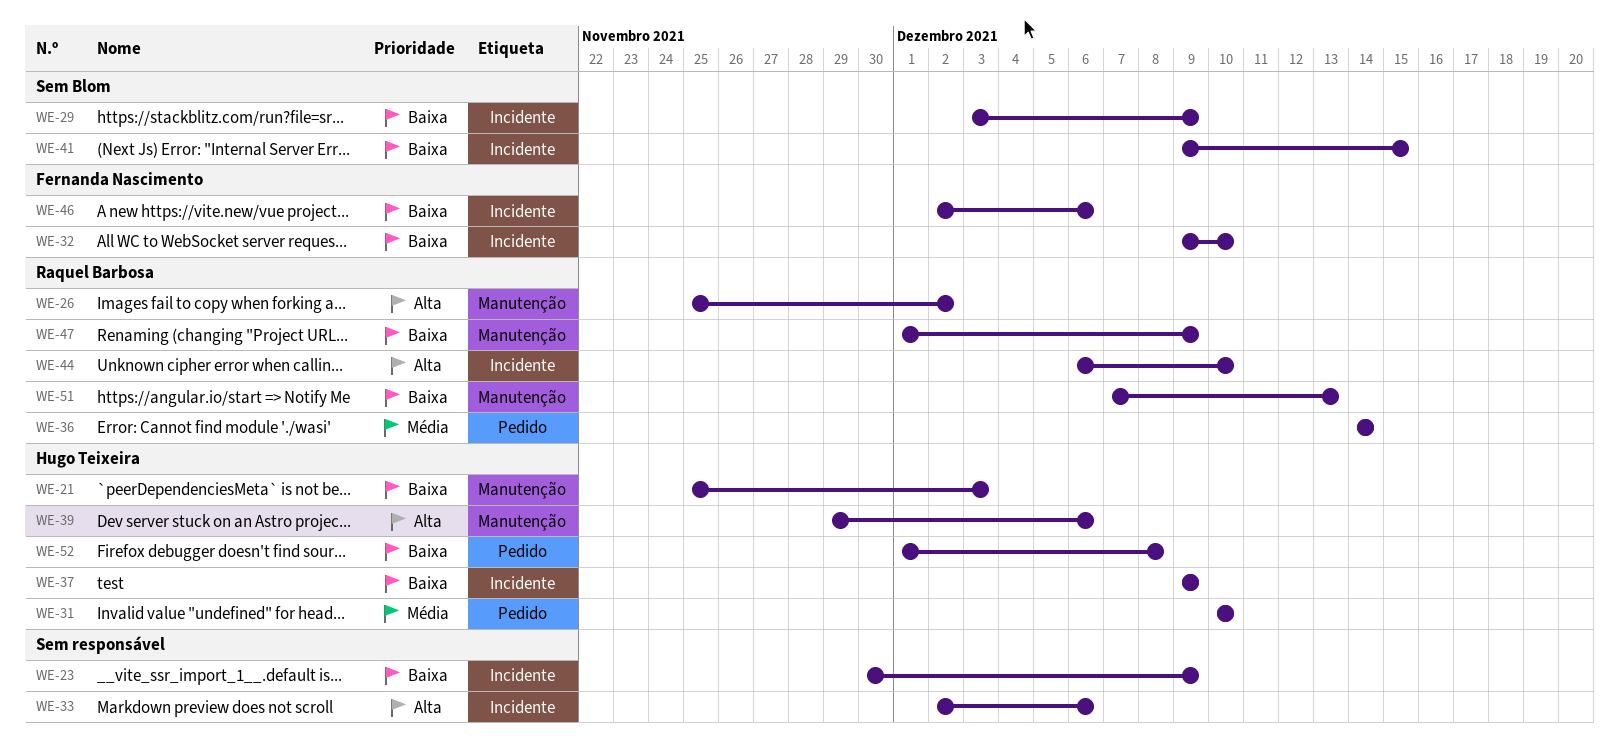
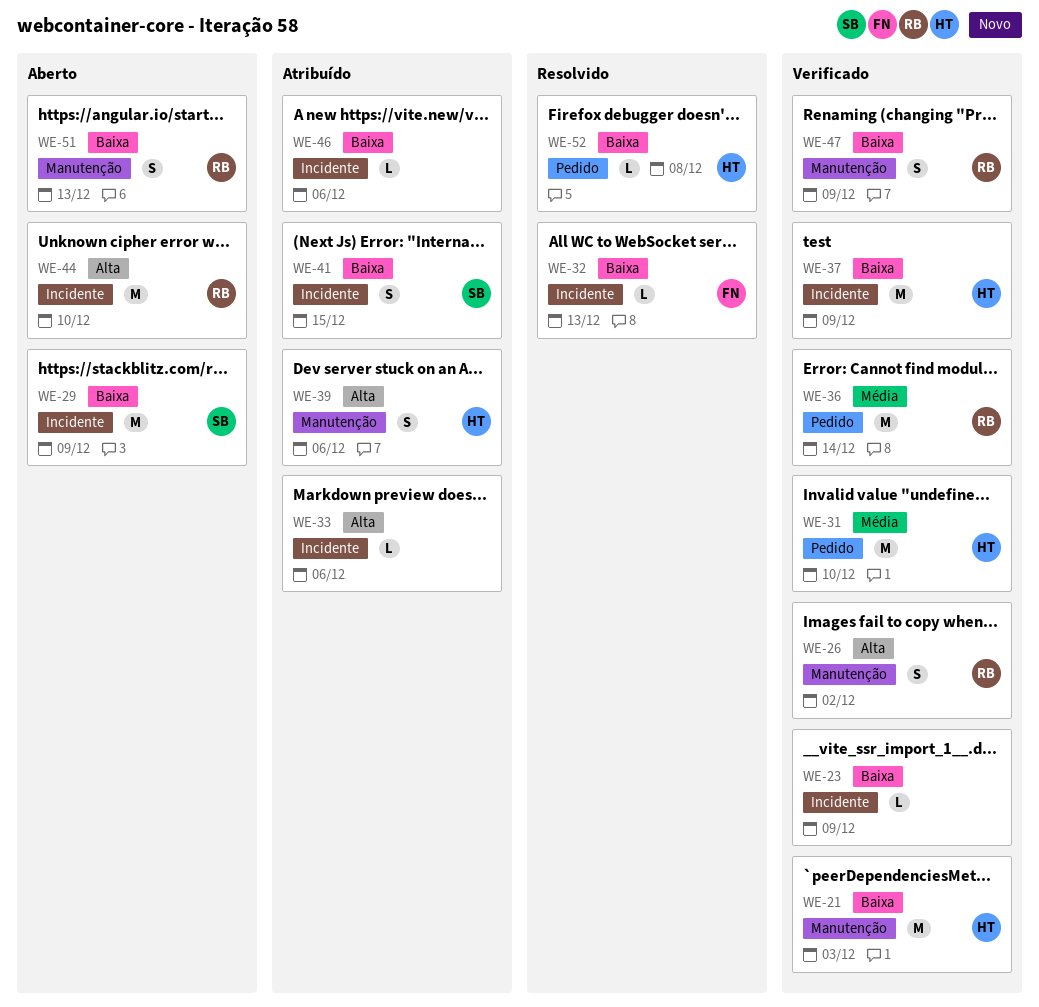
WE-32, due: Dec 10 -> Dec 13
WE-46, owner: Fernanda Nascimento -> none

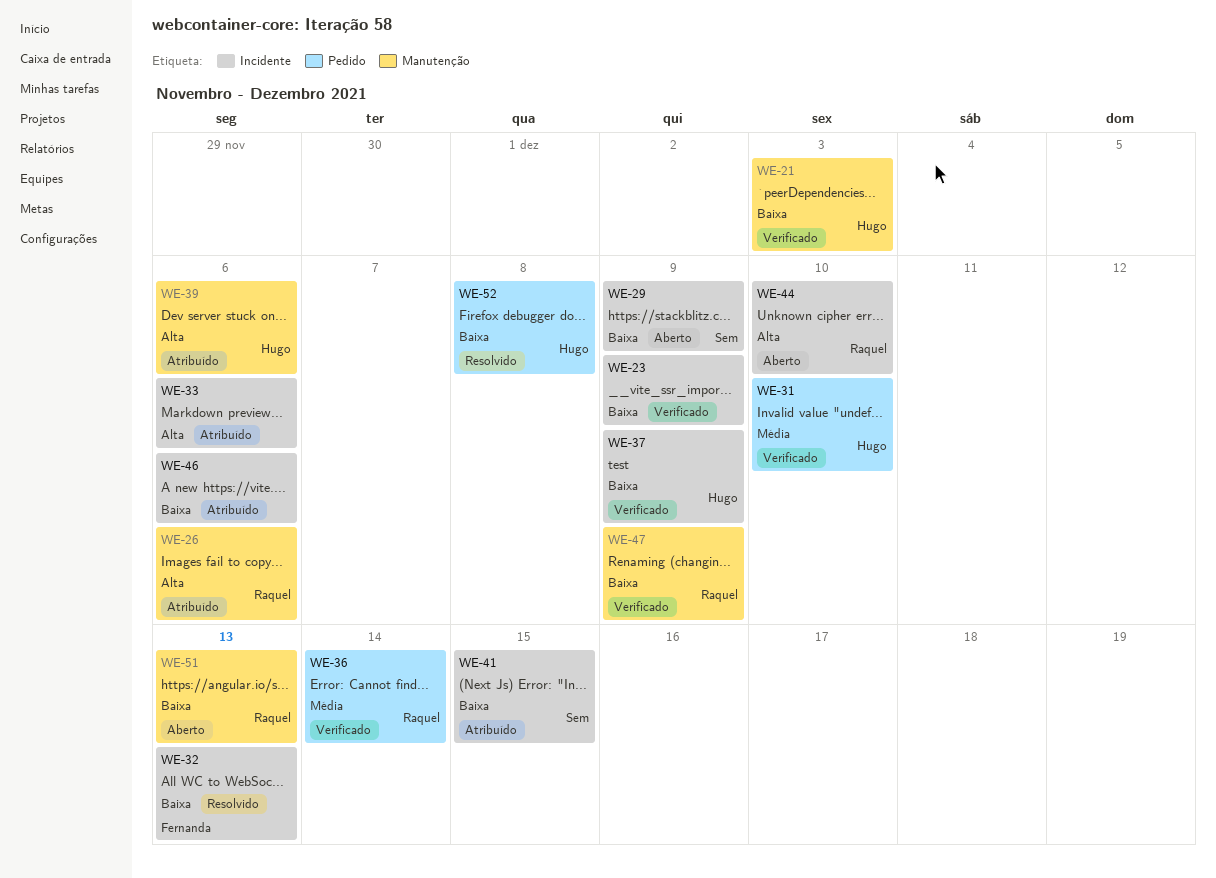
WE-26, status: Verificado -> Atribuído
WE-26, due: Dec 2 -> Dec 6

